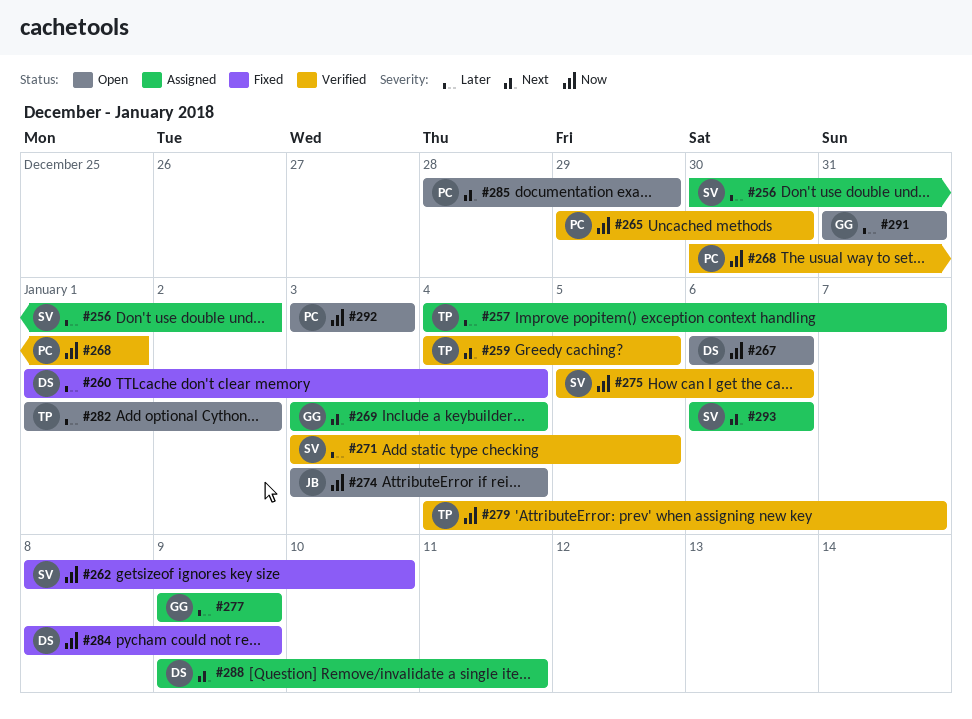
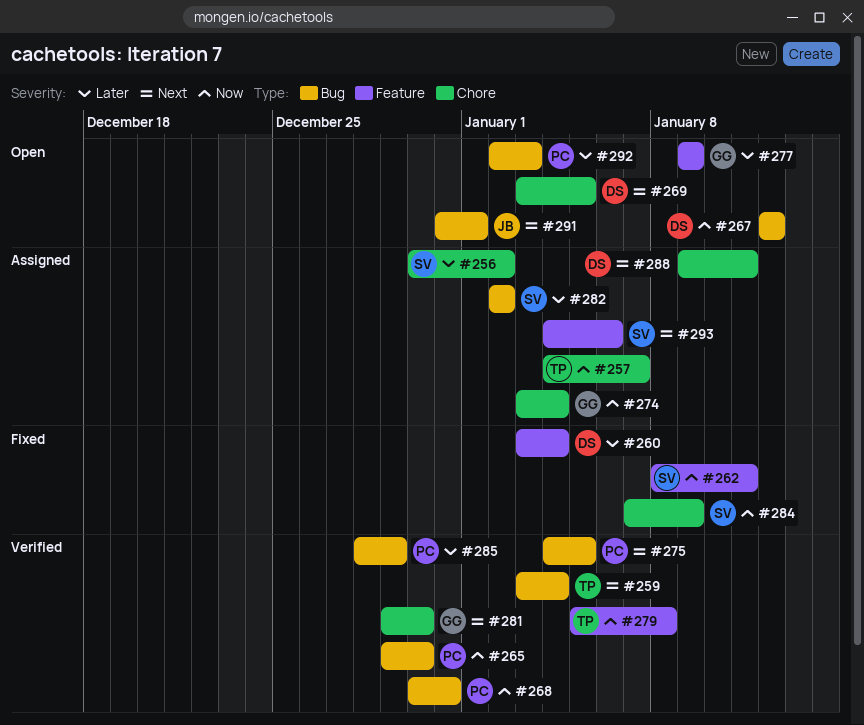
#257, priority: Later -> Now
#259, start: Jan 4 -> Jan 3
#259, due: Jan 5 -> Jan 4
#260, start: Jan 1 -> Jan 3
#262, due: Jan 10 -> Jan 11
#267, start: Jan 6 -> Jan 12
#267, due: Jan 6 -> Jan 12
#268, due: Jan 1 -> Dec 31
#269, status: Assigned -> Open
#269, owner: GG -> DS
#269, due: Jan 4 -> Jan 5
#271: present -> none
#274, status: Open -> Assigned
#274, owner: JB -> GG
#275, owner: SV -> PC
#275, priority: Now -> Next
#275, start: Jan 5 -> Jan 4
#275, due: Jan 6 -> Jan 5
#277, status: Assigned -> Open
#279, start: Jan 4 -> Jan 5
#279, due: Jan 7 -> Jan 8
#281: none -> present
#282, status: Open -> Assigned
#282, owner: TP -> SV
#282, start: Jan 1 -> Jan 2
#284, owner: DS -> SV
#284, start: Jan 8 -> Jan 7
#285, status: Open -> Verified
#285, priority: Next -> Later
#291, owner: GG -> JB
#291, priority: Later -> Next
#291, due: Dec 31 -> Jan 1
#292, priority: Now -> Later
#292, start: Jan 3 -> Jan 2
#293, start: Jan 6 -> Jan 4

